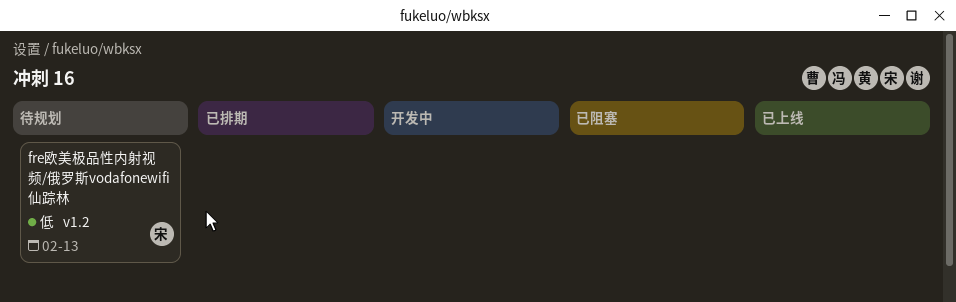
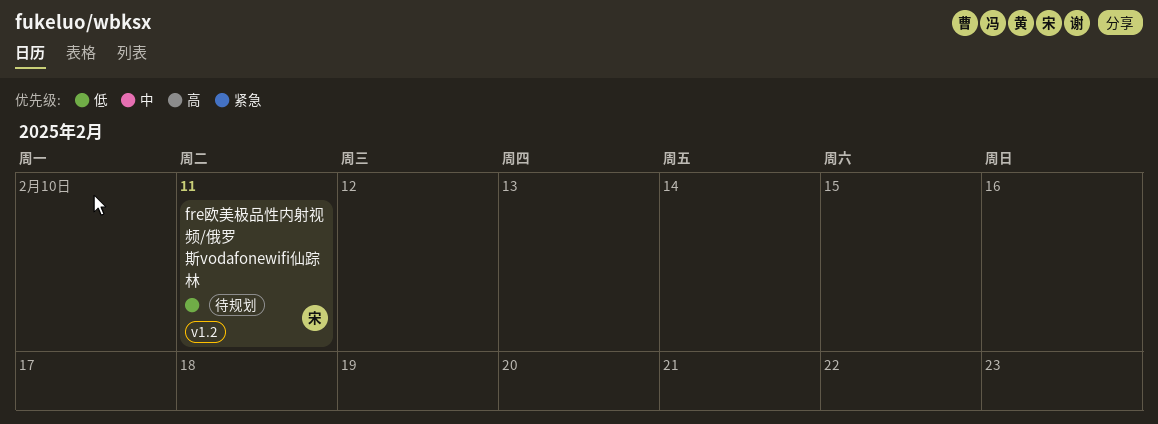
fre欧美极品性内射视频/俄罗斯vodafonewifi仙踪林, due: Feb 13 -> Feb 11

